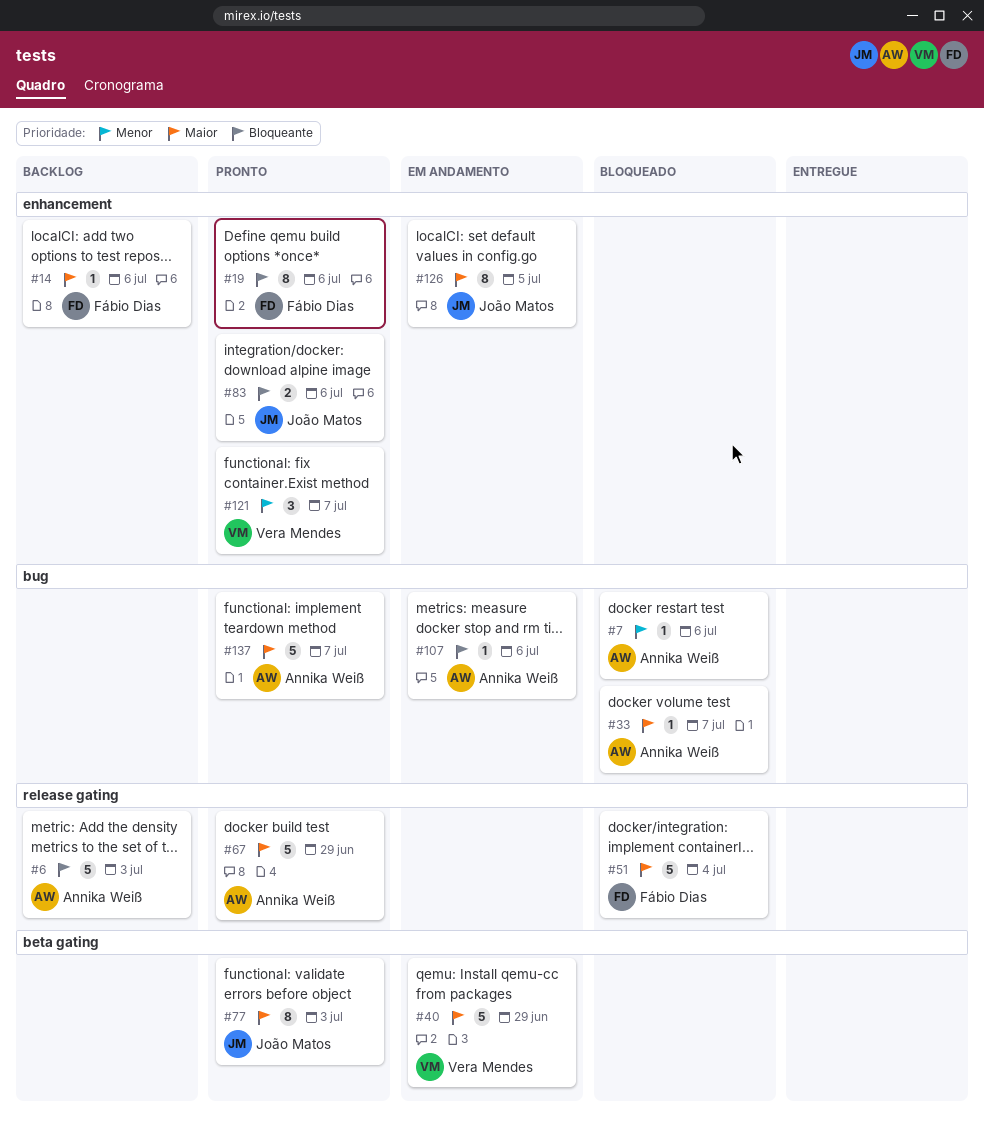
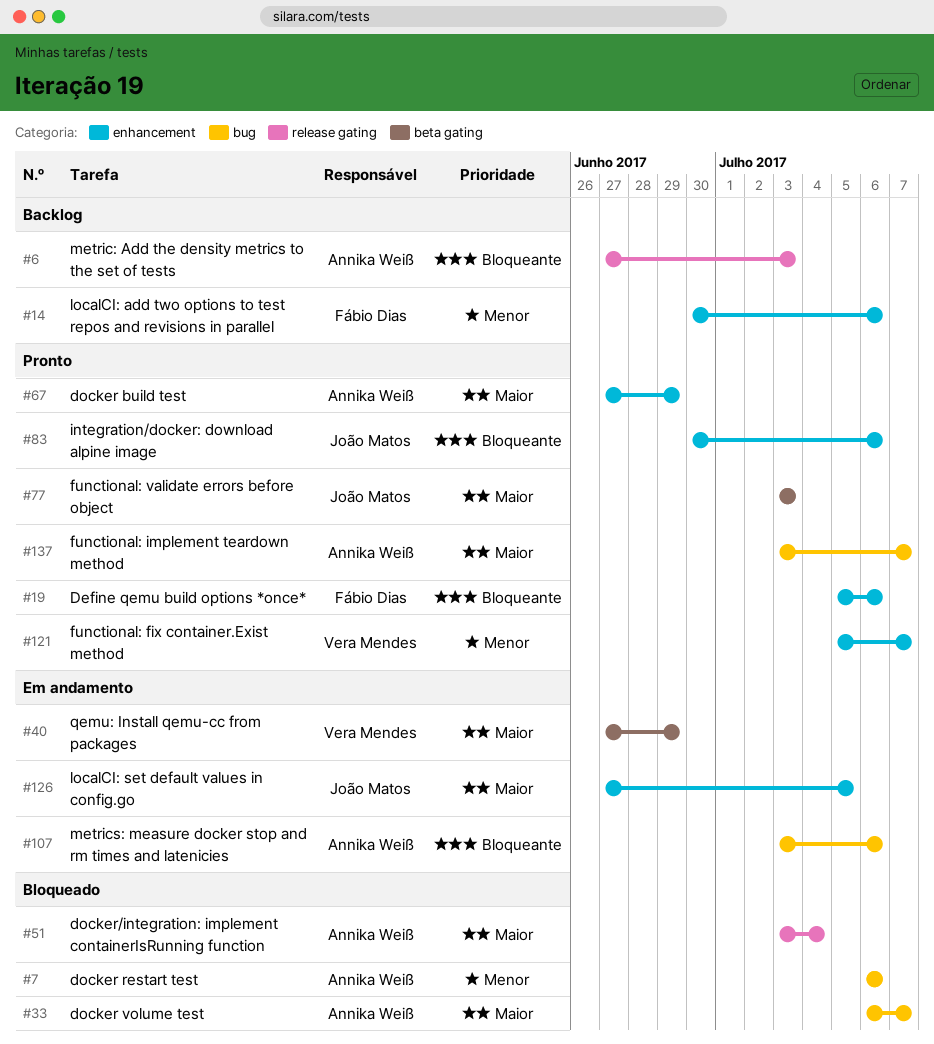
#14, priority: Maior -> Menor
#51, owner: Fábio Dias -> Annika Weiß
#67, label: release gating -> enhancement

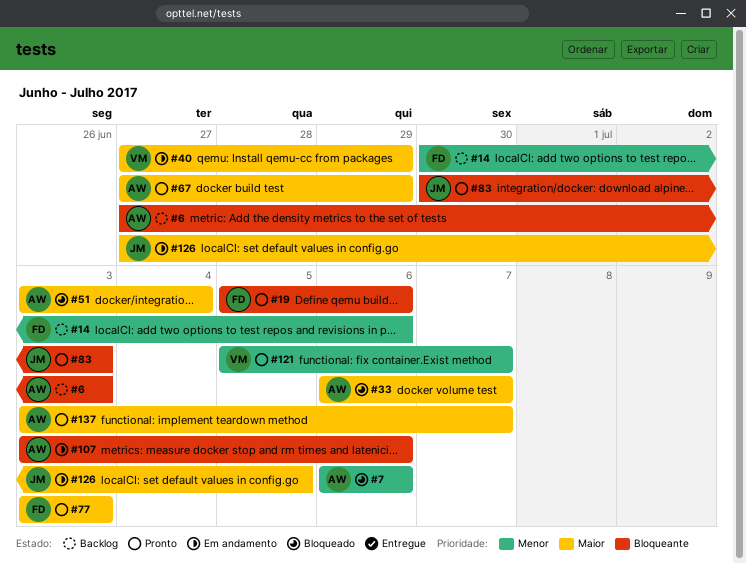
#77, owner: João Matos -> Fábio Dias
#83, due: Jul 6 -> Jul 3

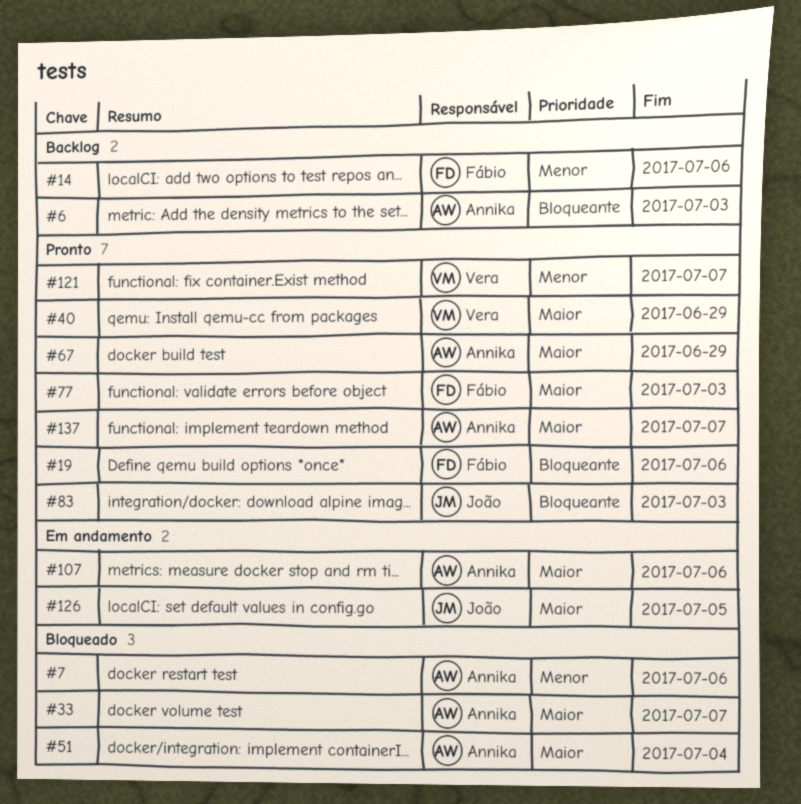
#40, status: Em andamento -> Pronto
#107, priority: Bloqueante -> Maior

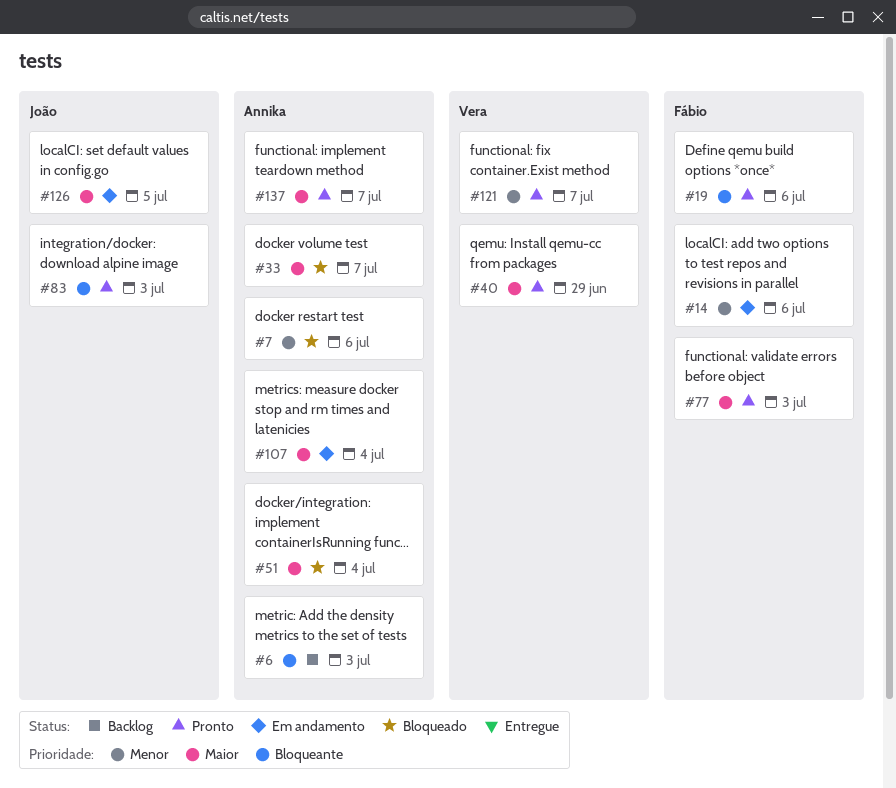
#14, status: Backlog -> Em andamento
#67: present -> none
#107, due: Jul 6 -> Jul 4

